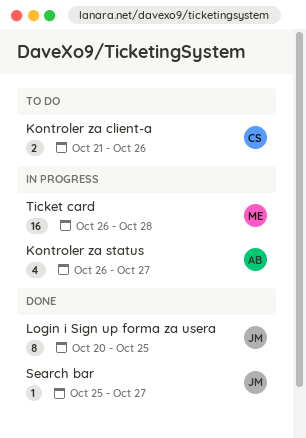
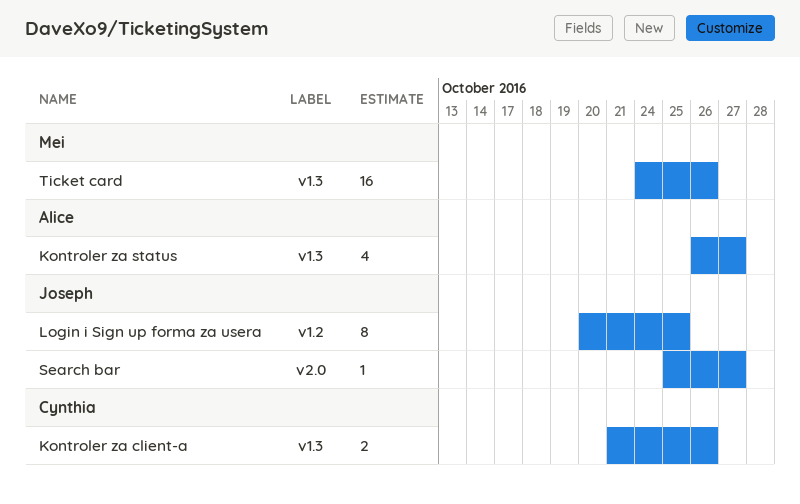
Ticket card, start: Oct 26 -> Oct 24
Ticket card, due: Oct 28 -> Oct 26

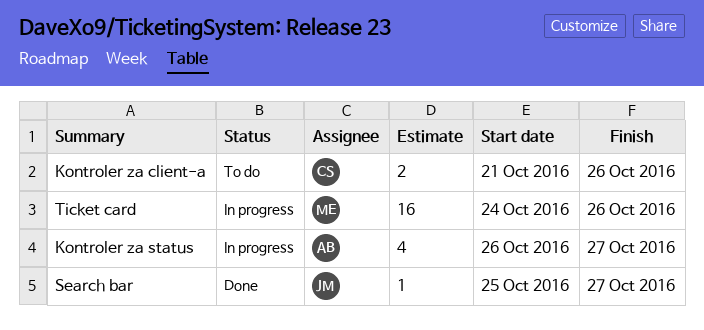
Login i Sign up forma za usera: present -> none

